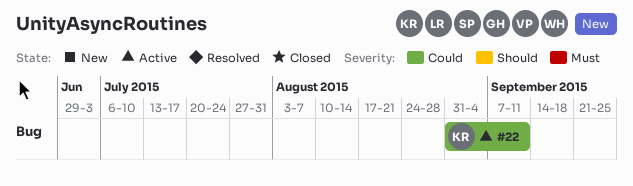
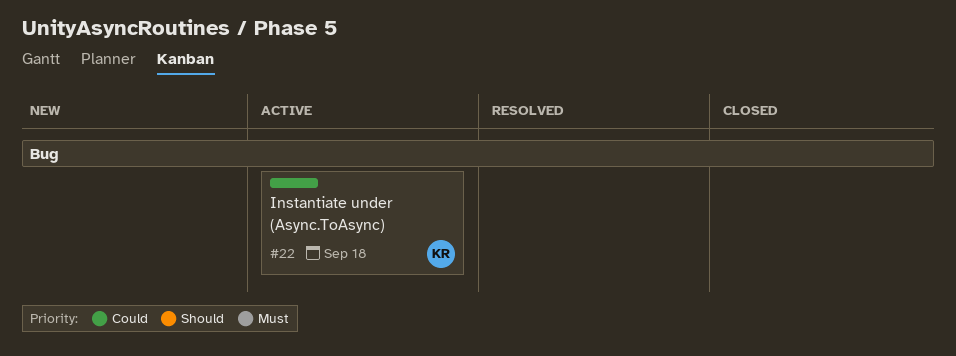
#22, due: Sep 11 -> Sep 18

